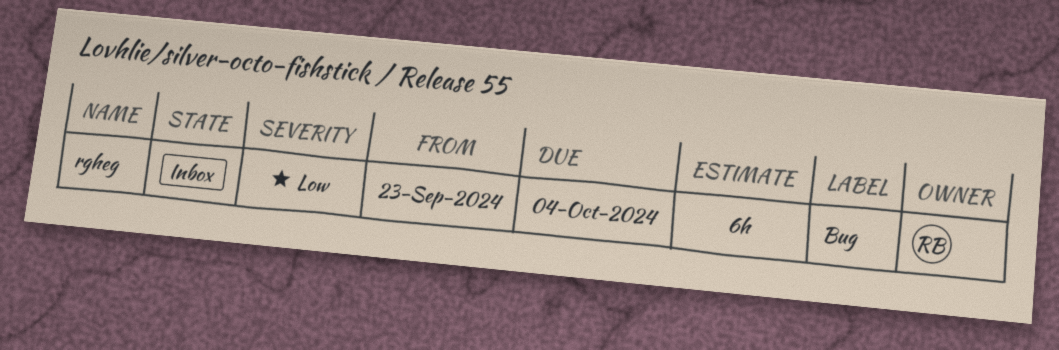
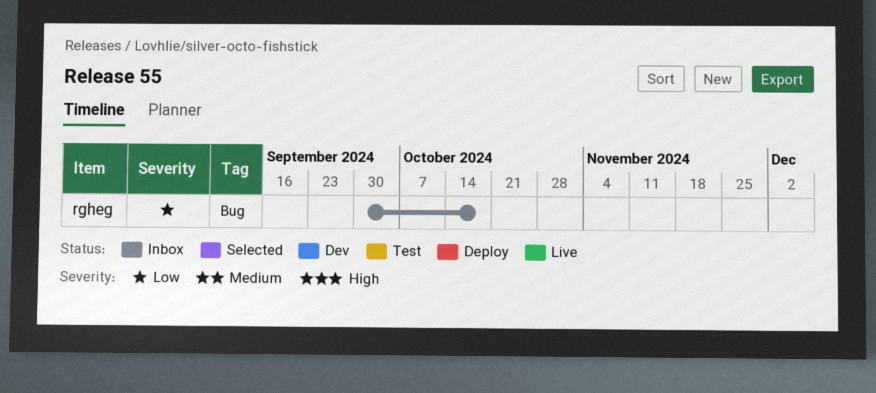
rgheg, start: Sep 23 -> Sep 30
rgheg, due: Oct 4 -> Oct 18

